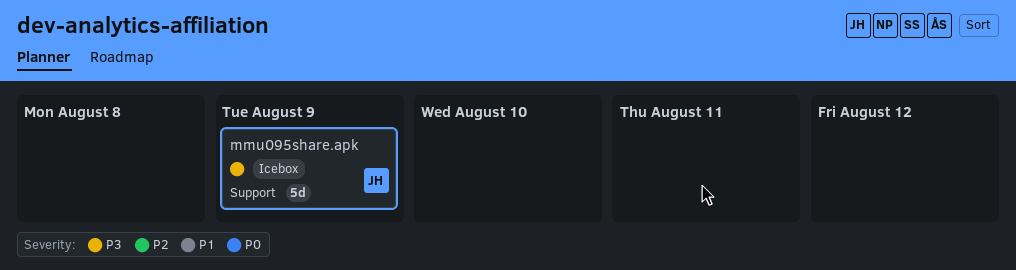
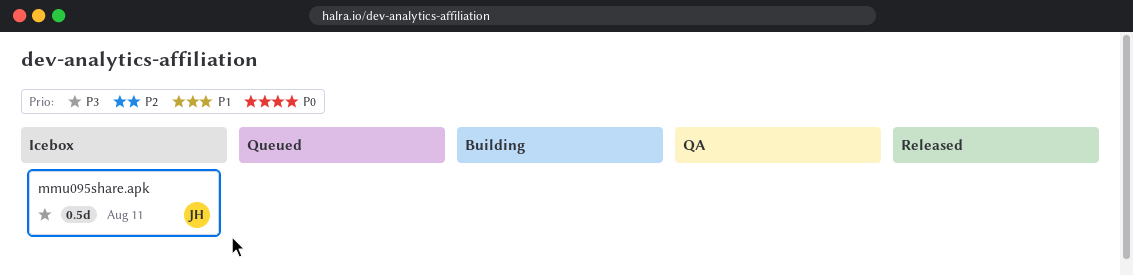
mmu095share.apk, estimate: 5d -> 0.5d
mmu095share.apk, due: Aug 9 -> Aug 11

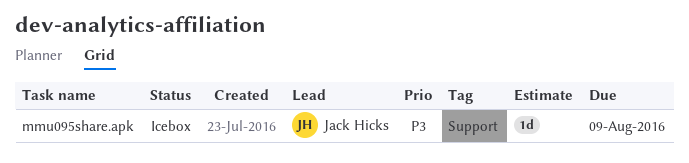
mmu095share.apk, estimate: 0.5d -> 1d
mmu095share.apk, due: Aug 11 -> Aug 9

